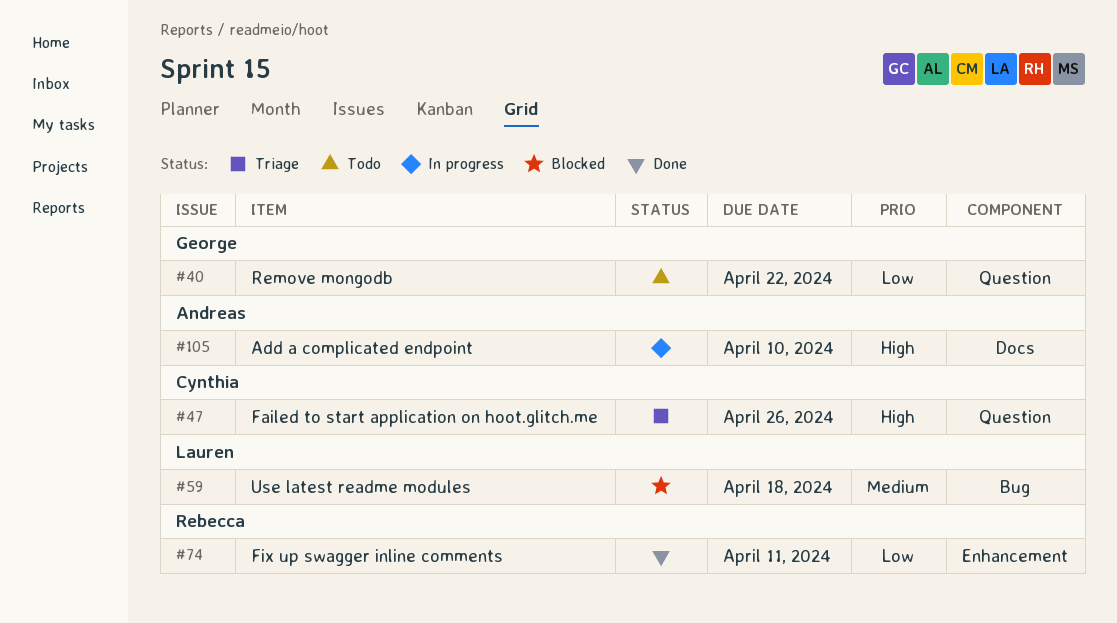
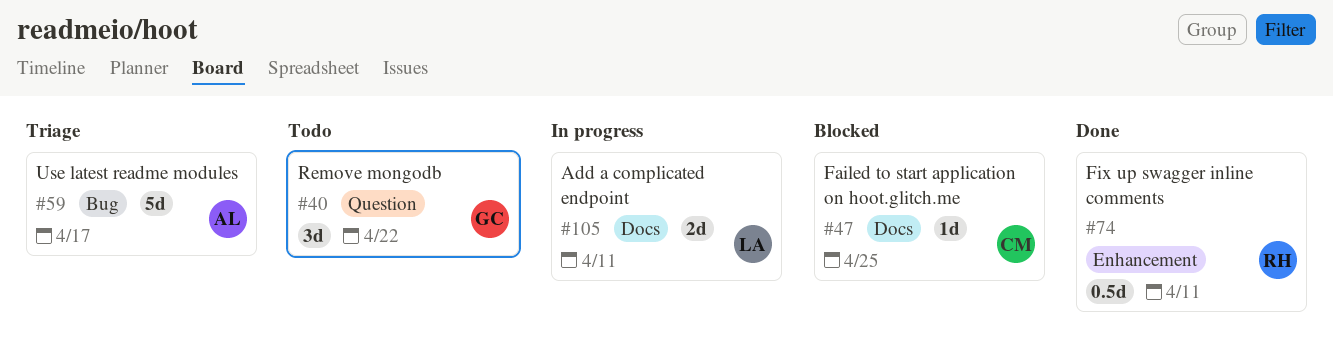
#47, status: Triage -> Blocked
#47, label: Question -> Docs
#47, due: Apr 26 -> Apr 25
#59, status: Blocked -> Triage
#59, owner: Lauren -> Andreas
#59, due: Apr 18 -> Apr 17
#105, owner: Andreas -> Lauren
#105, due: Apr 10 -> Apr 11

